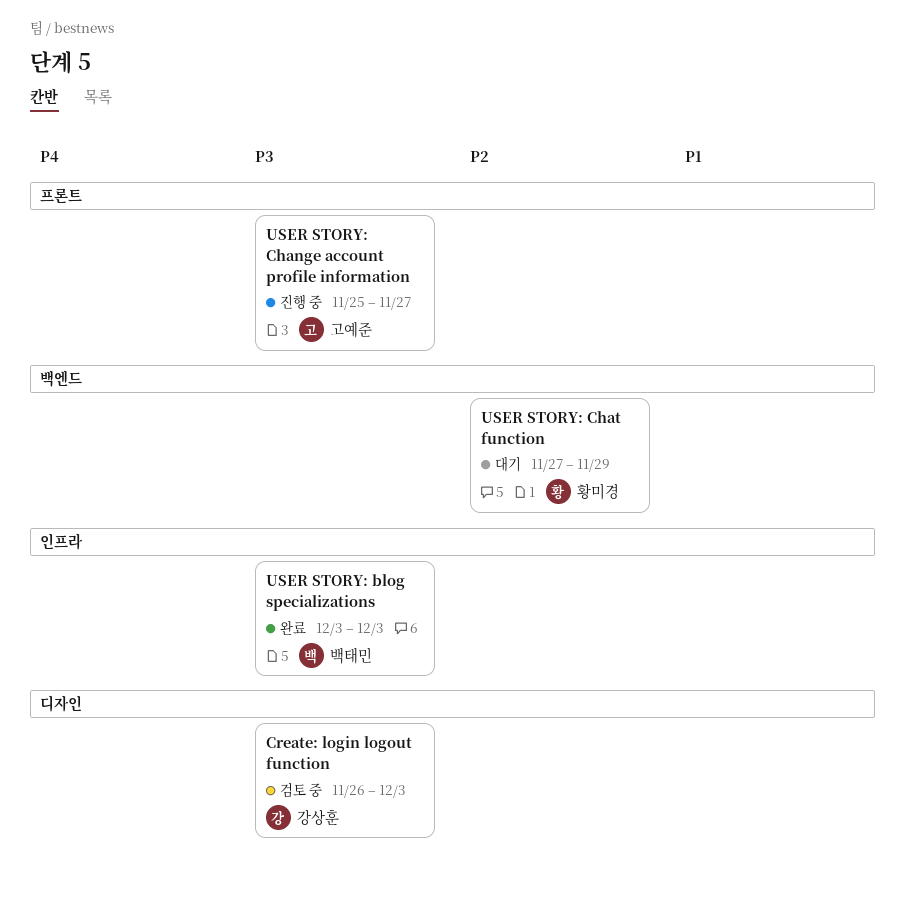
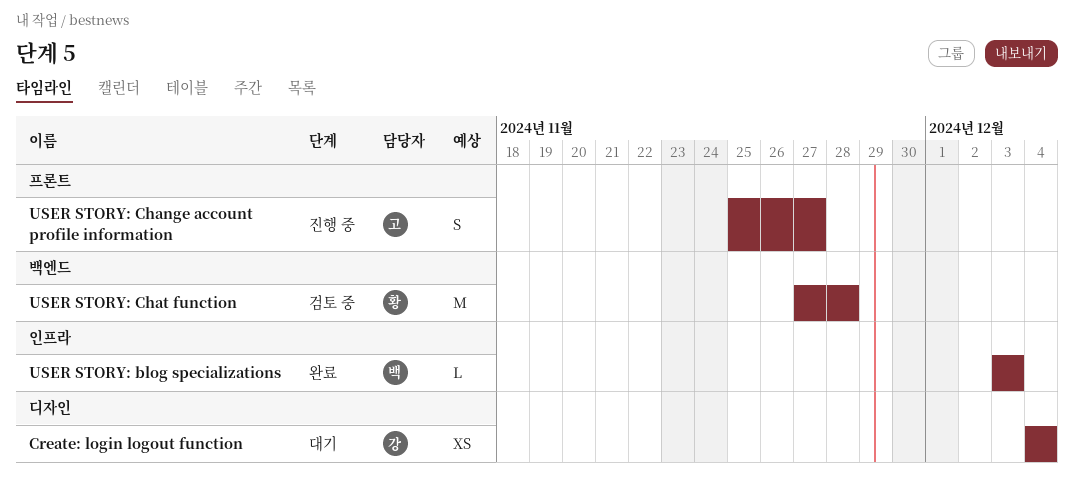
Create: login logout function, status: 검토 중 -> 대기
Create: login logout function, start: Nov 26 -> Dec 4
Create: login logout function, due: Dec 3 -> Dec 4
USER STORY: Chat function, status: 대기 -> 검토 중
USER STORY: Chat function, due: Nov 29 -> Nov 28

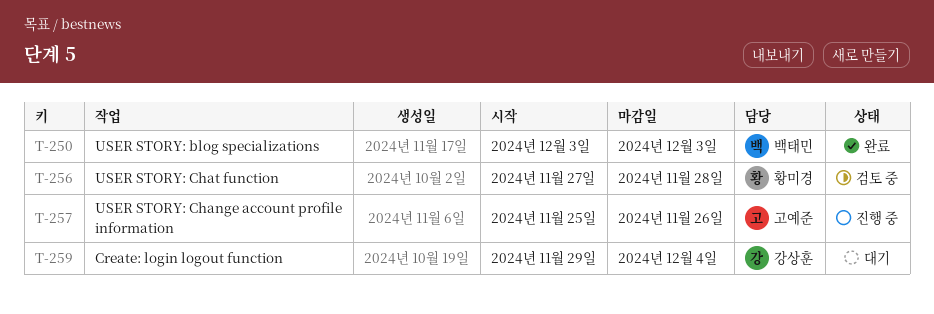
Create: login logout function, start: Dec 4 -> Nov 29
USER STORY: Change account profile information, due: Nov 27 -> Nov 26

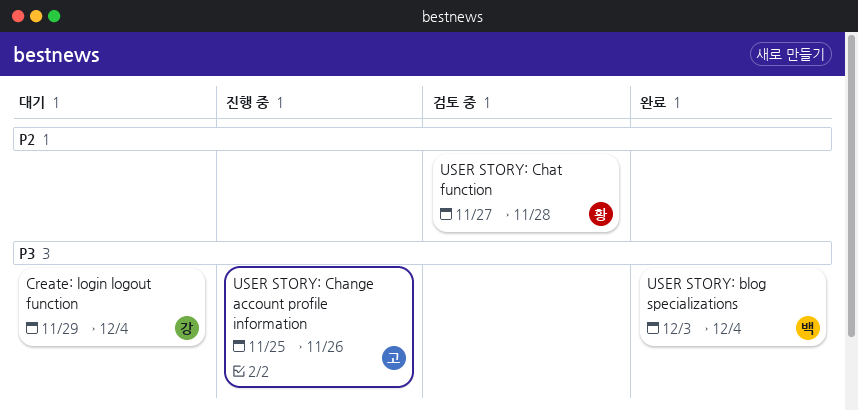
USER STORY: blog specializations, due: Dec 3 -> Dec 4

